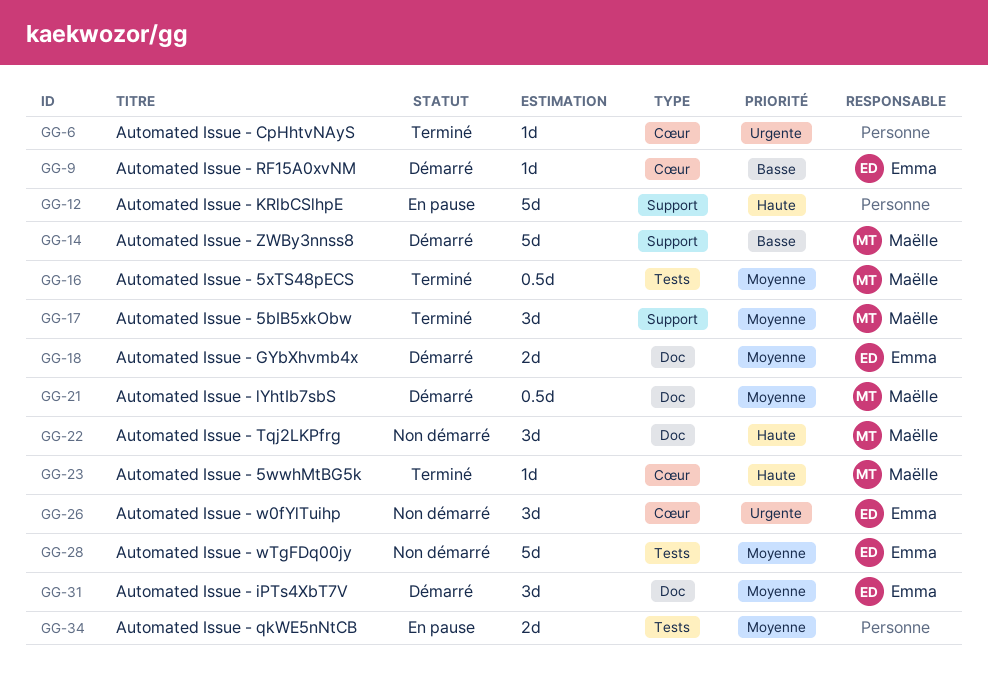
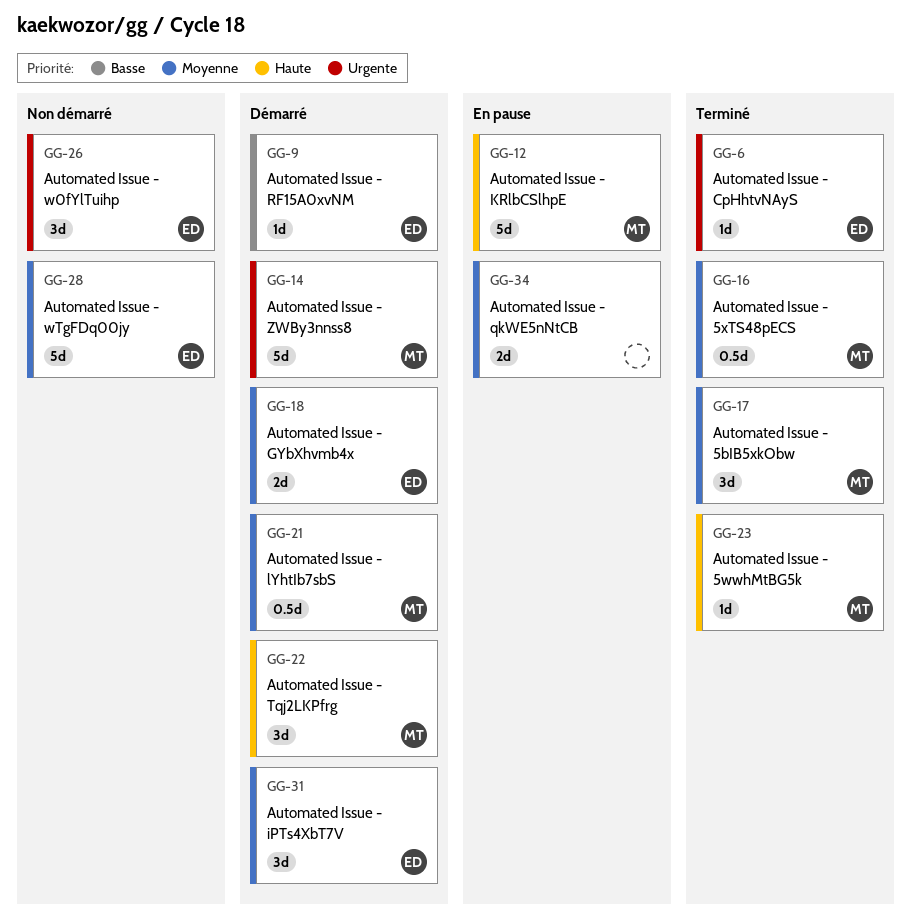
GG-6, owner: none -> Emma
GG-12, owner: none -> Maëlle
GG-14, priority: Basse -> Urgente
GG-22, status: Non démarré -> Démarré

